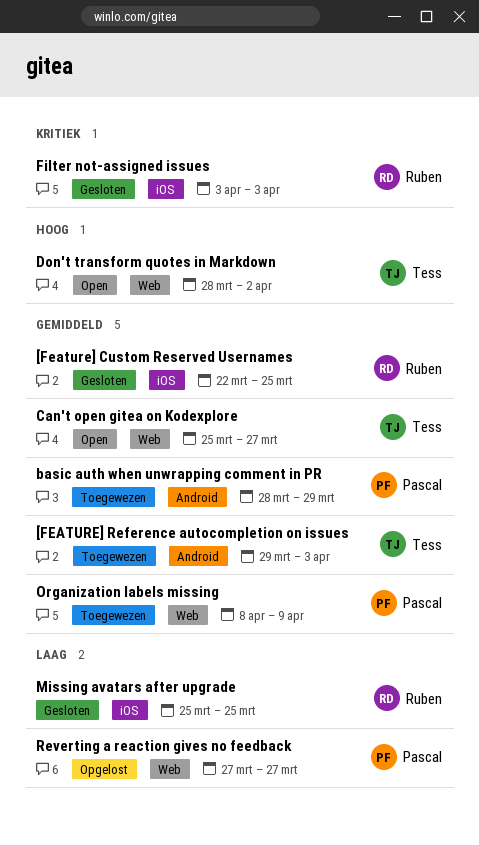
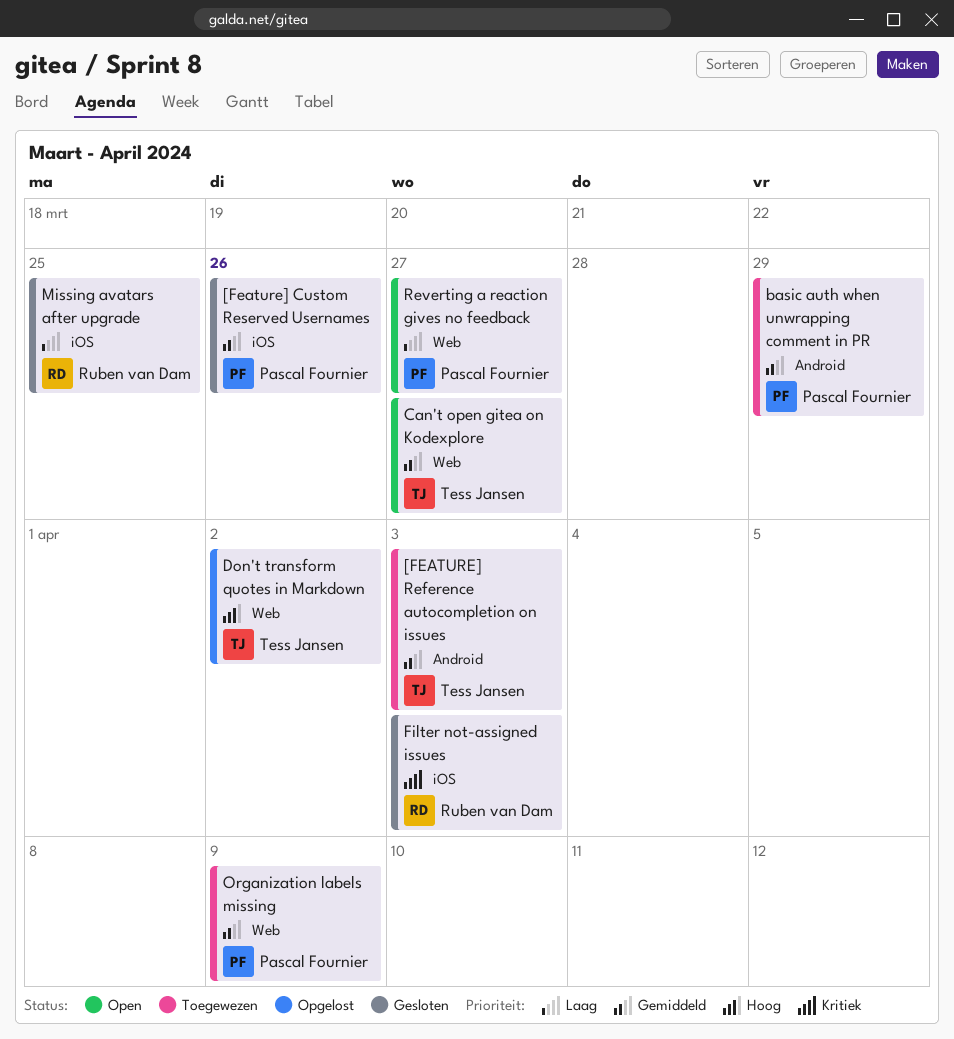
[Feature] Custom Reserved Usernames, owner: Ruben van Dam -> Pascal Fournier
[Feature] Custom Reserved Usernames, due: Mar 25 -> Mar 26
Don't transform quotes in Markdown, status: Open -> Opgelost
Reverting a reaction gives no feedback, status: Opgelost -> Open

